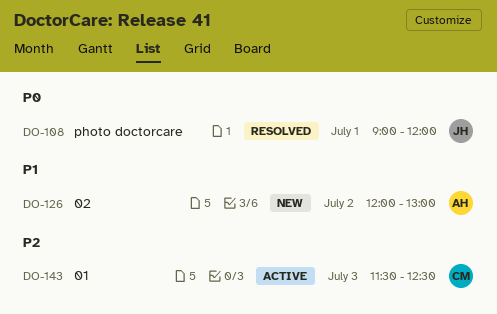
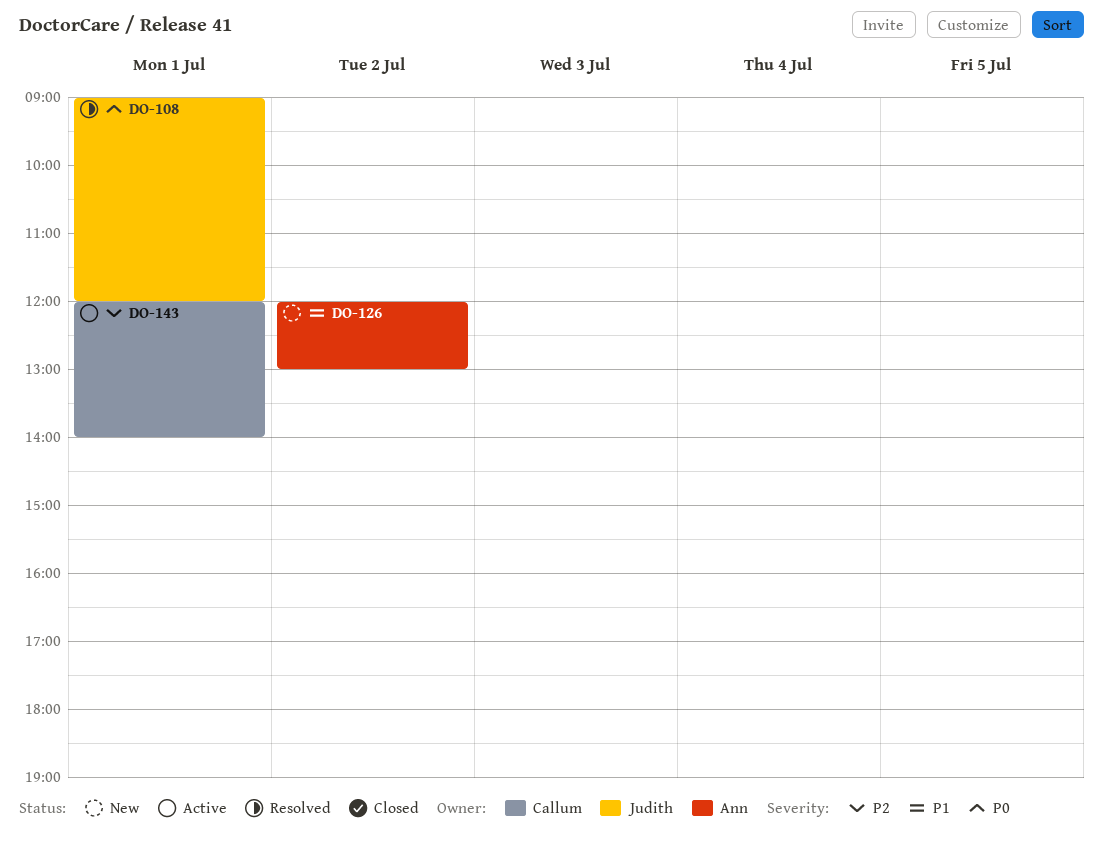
DO-143, day: Jul 3 -> Jul 1
DO-143, begins: 11:30 -> 12:00
DO-143, ends: 12:30 -> 14:00

